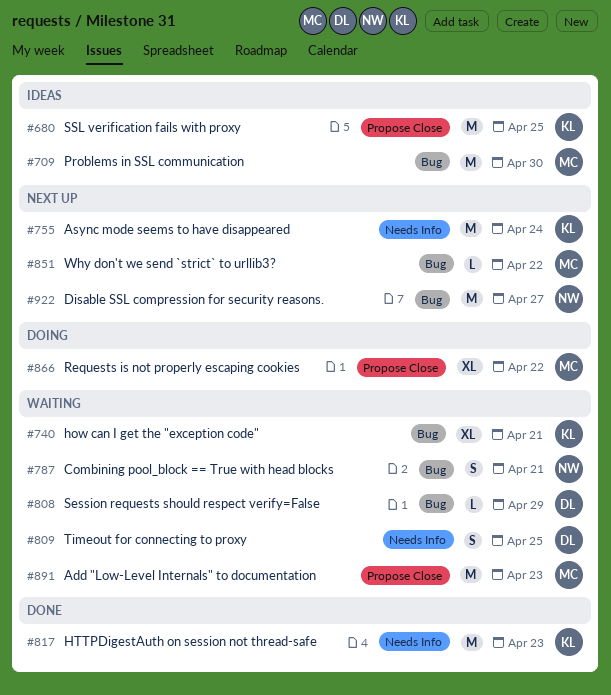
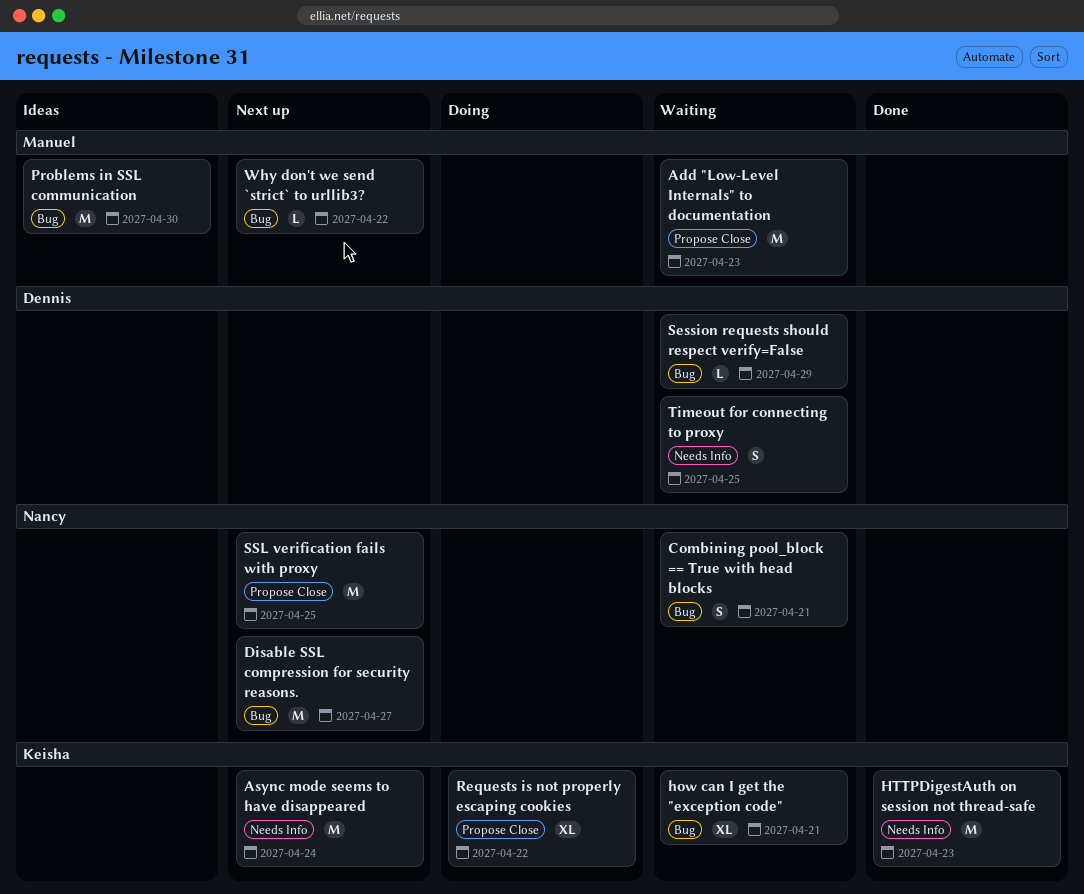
Requests is not properly escaping cookies, owner: Manuel -> Keisha
SSL verification fails with proxy, status: Ideas -> Next up
SSL verification fails with proxy, owner: Keisha -> Nancy

